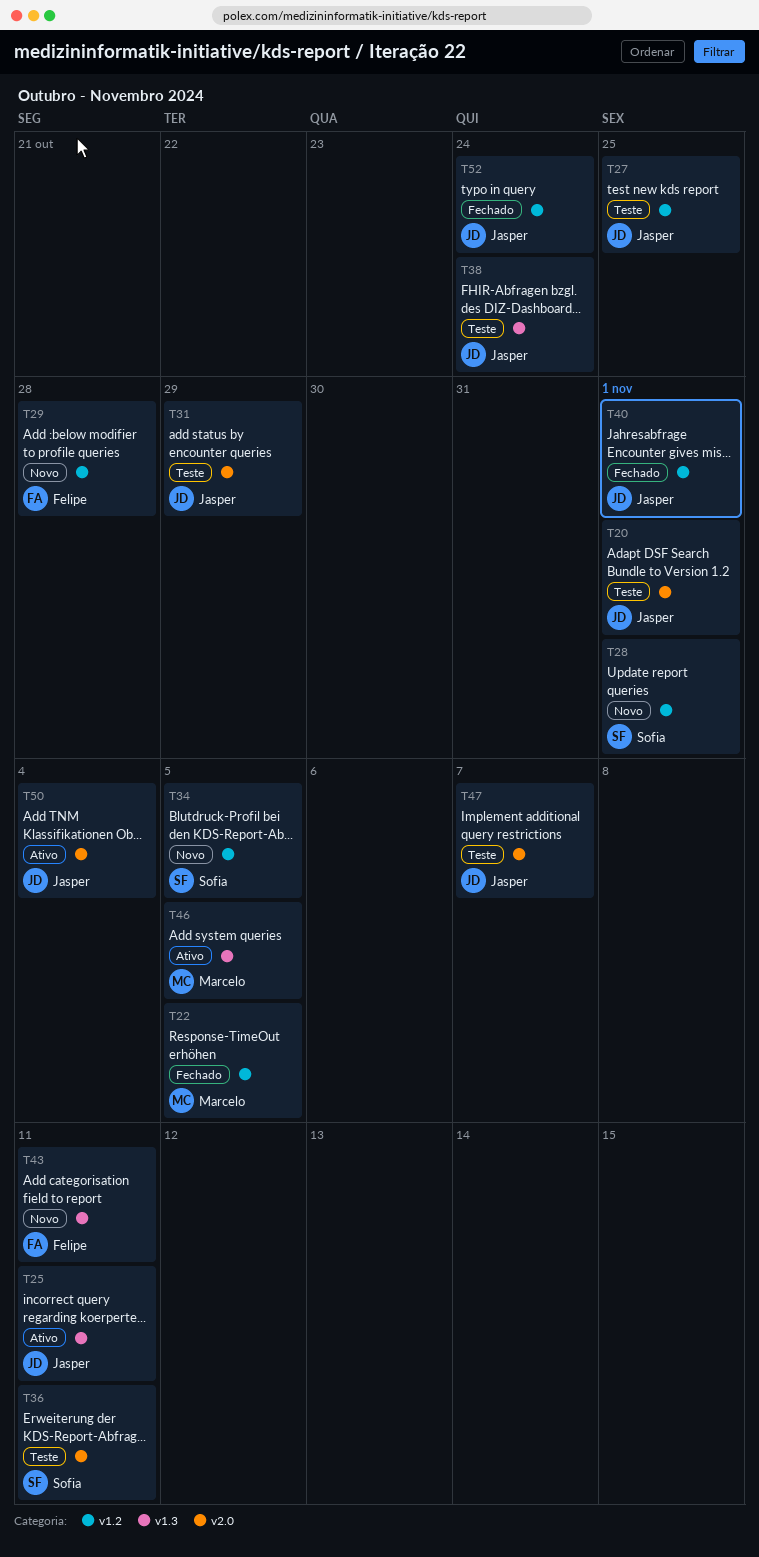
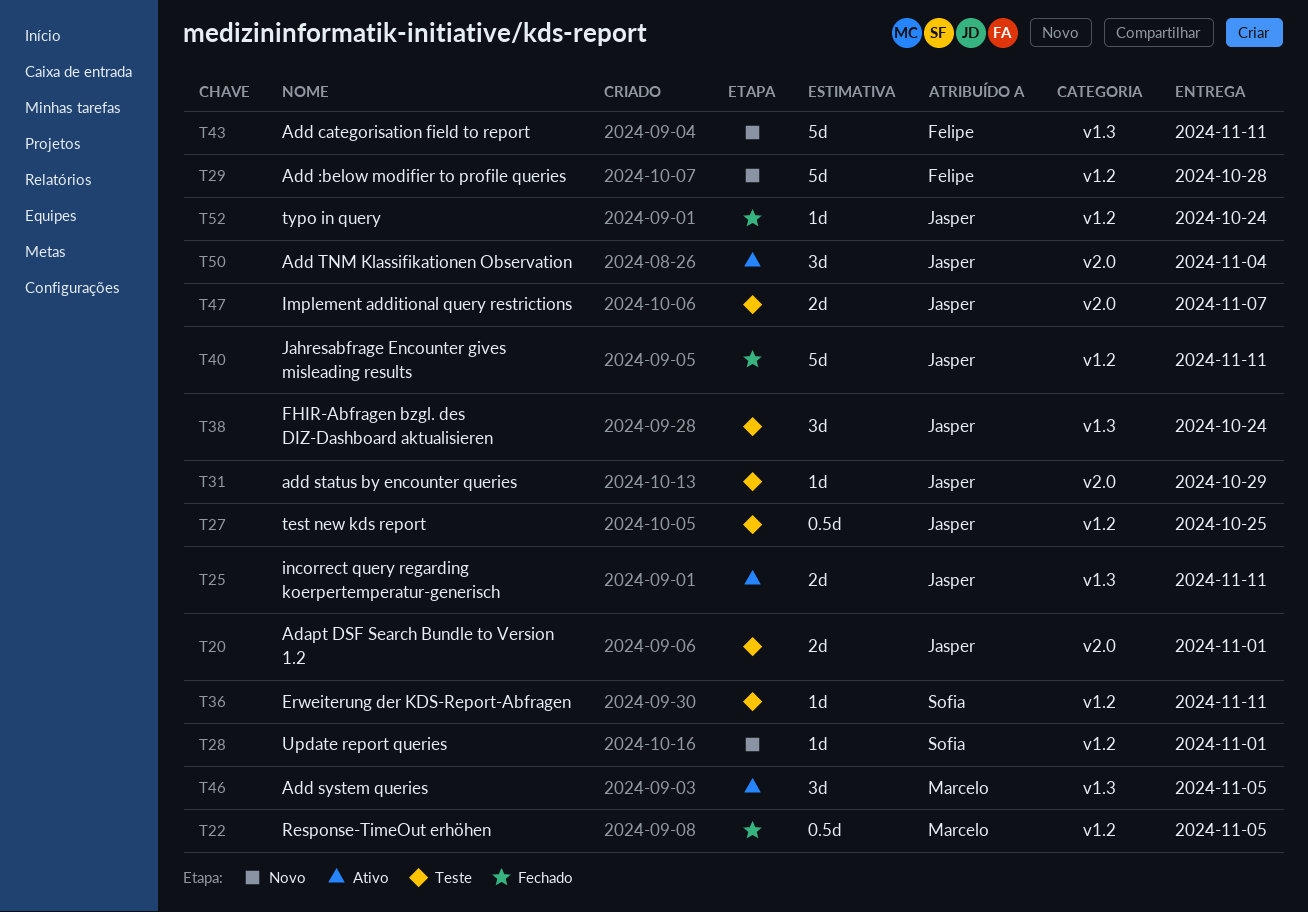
T34: present -> none
T36, label: v2.0 -> v1.2
T40, due: Nov 1 -> Nov 11

